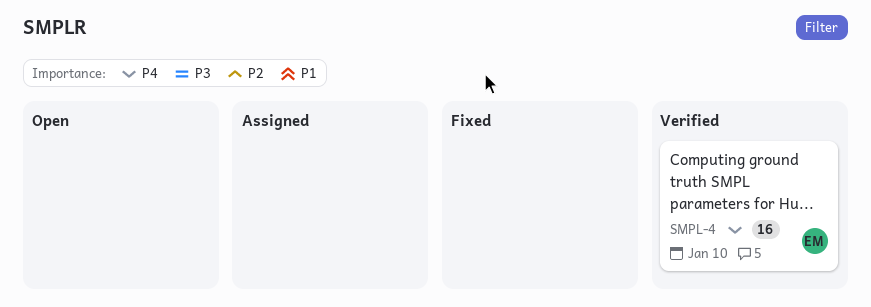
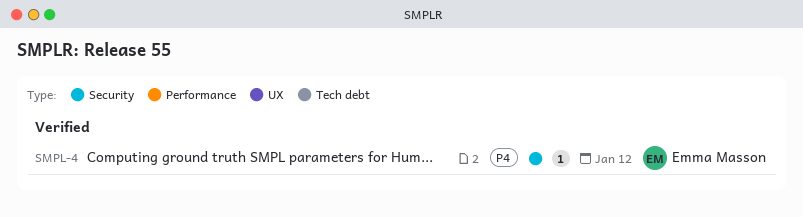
SMPL-4, estimate: 16 -> 1
SMPL-4, due: Jan 10 -> Jan 12

